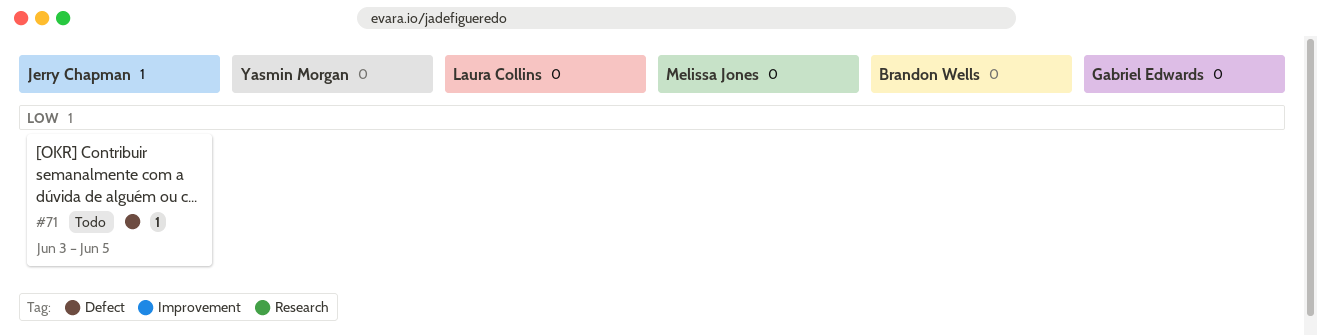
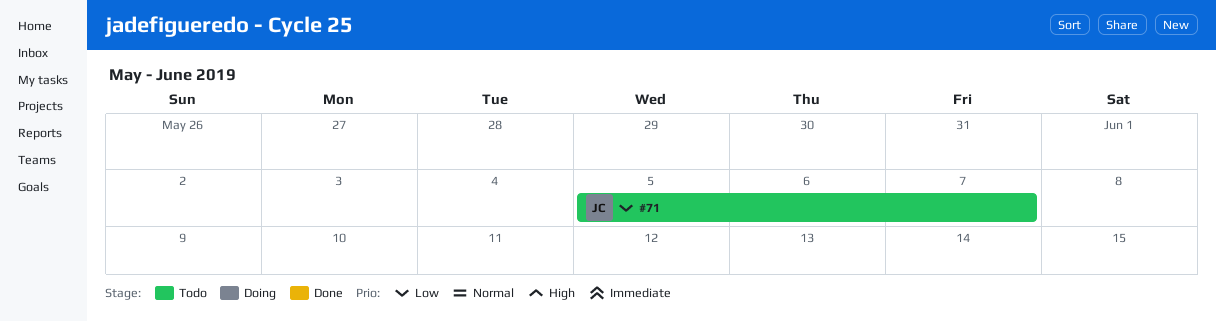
#71, start: Jun 3 -> Jun 5
#71, due: Jun 5 -> Jun 7

